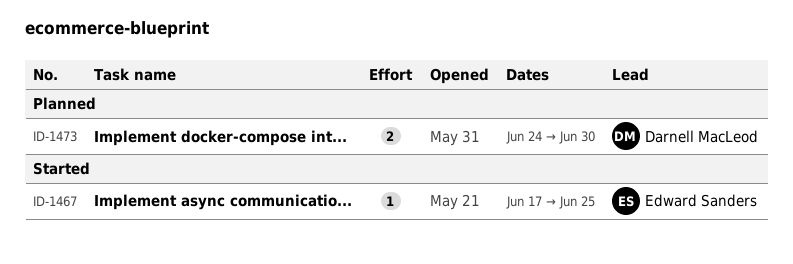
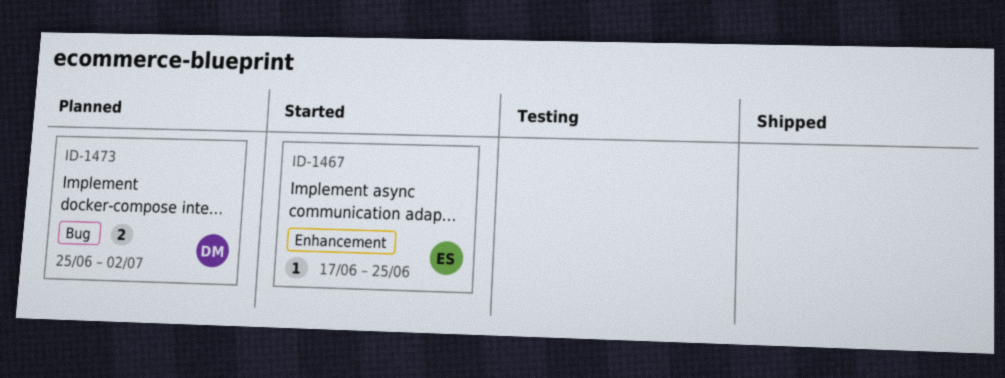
ID-1473, start: Jun 24 -> Jun 25
ID-1473, due: Jun 30 -> Jul 2

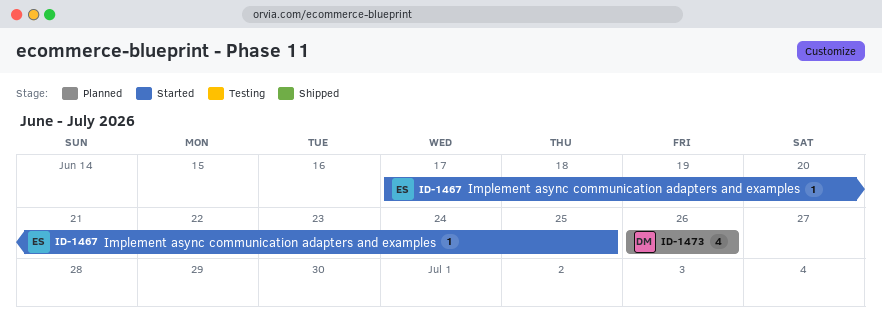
ID-1473, estimate: 2 -> 4
ID-1473, start: Jun 25 -> Jun 26
ID-1473, due: Jul 2 -> Jun 26

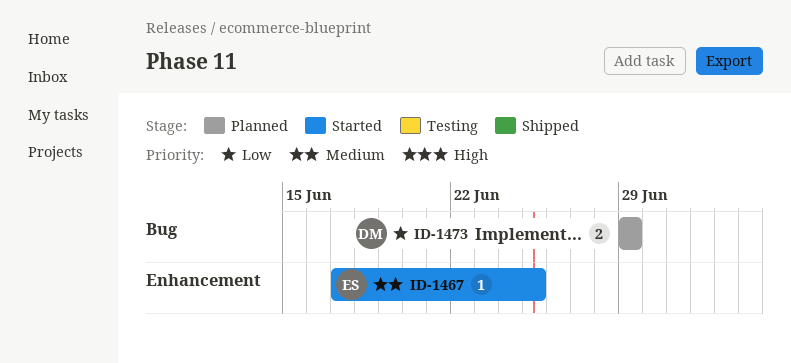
ID-1473, estimate: 4 -> 2
ID-1473, start: Jun 26 -> Jun 29
ID-1473, due: Jun 26 -> Jun 29

